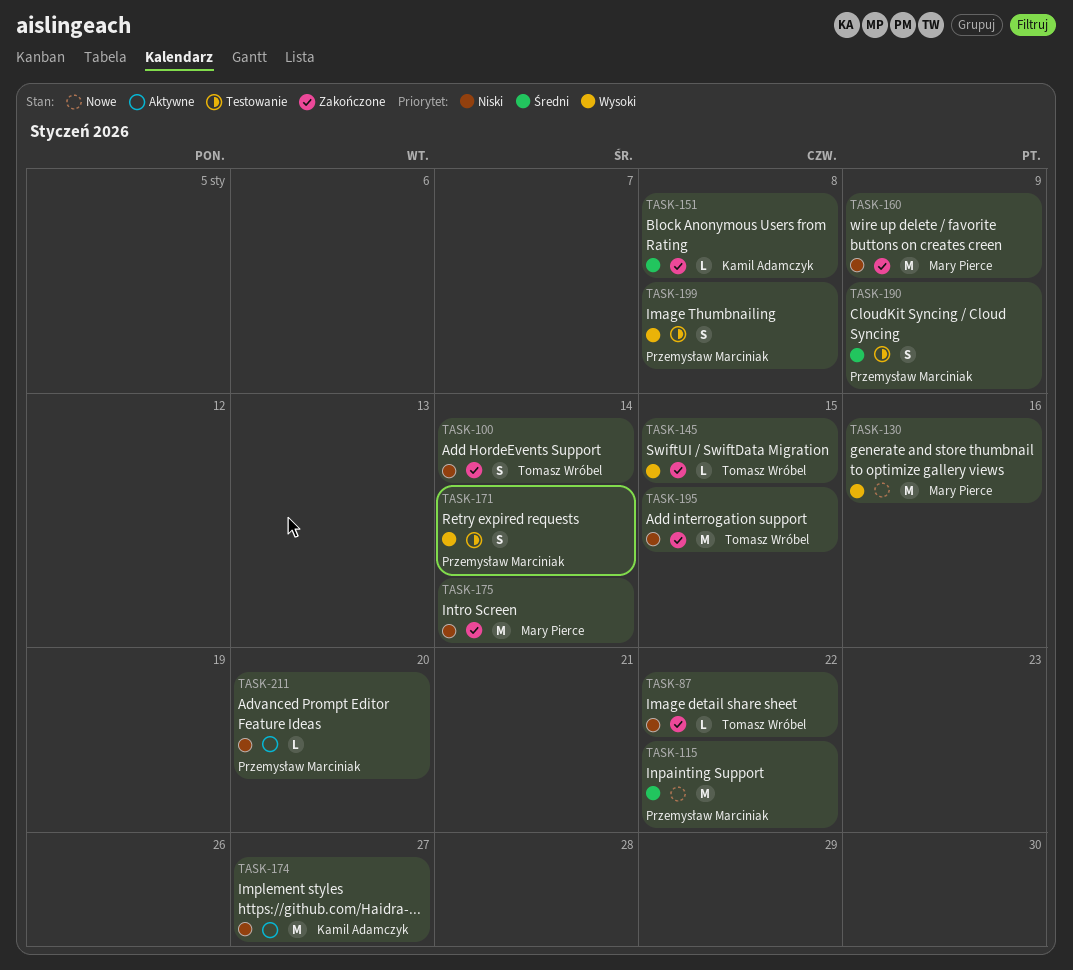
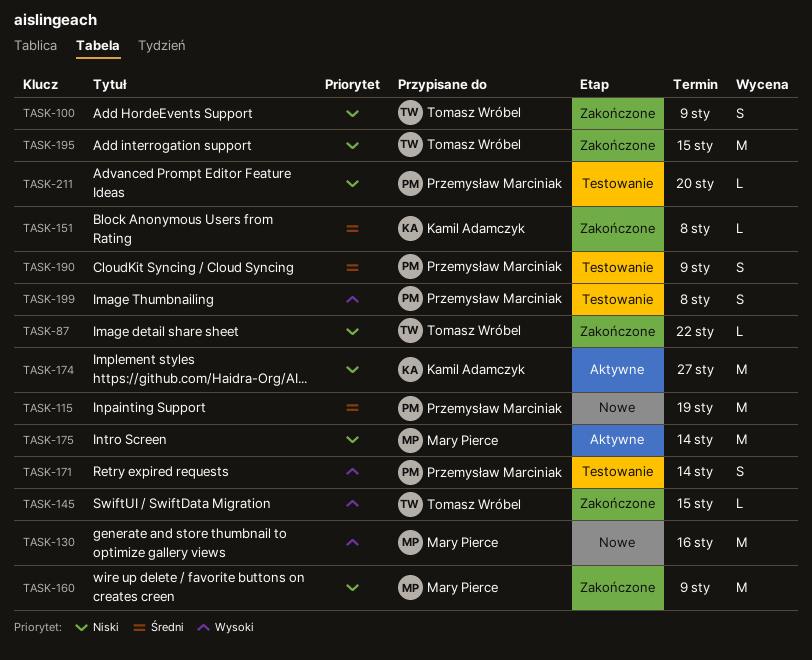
TASK-100, due: Jan 14 -> Jan 9
TASK-115, due: Jan 22 -> Jan 19
TASK-175, status: Zakończone -> Aktywne
TASK-211, status: Aktywne -> Testowanie

